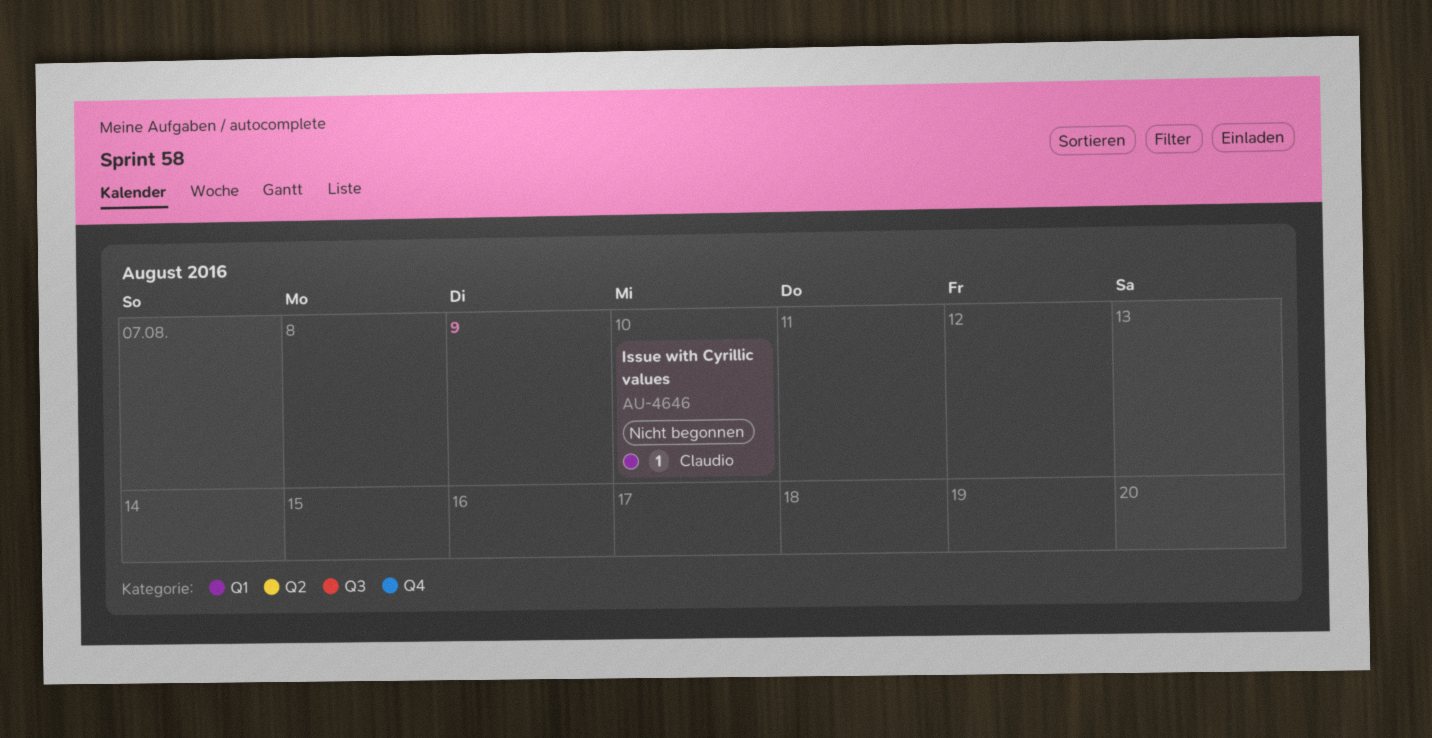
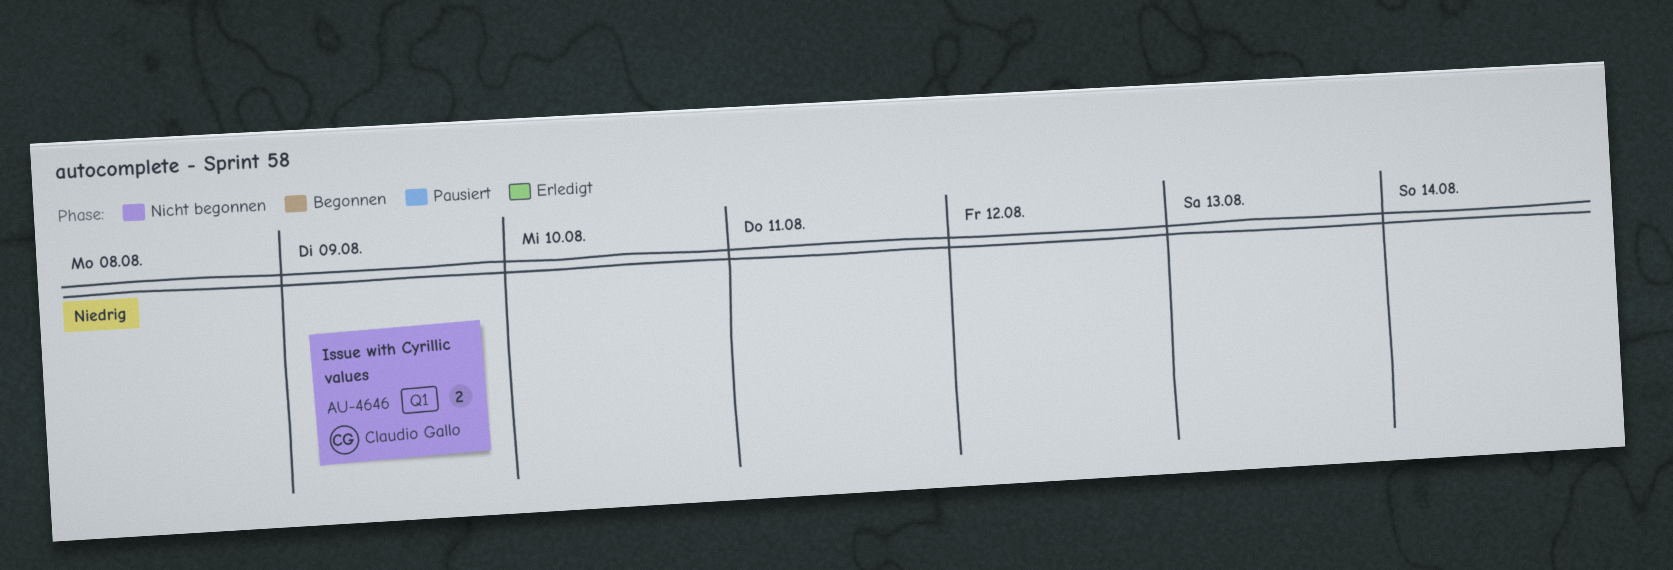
AU-4646, estimate: 1 -> 2
AU-4646, due: Aug 10 -> Aug 9

